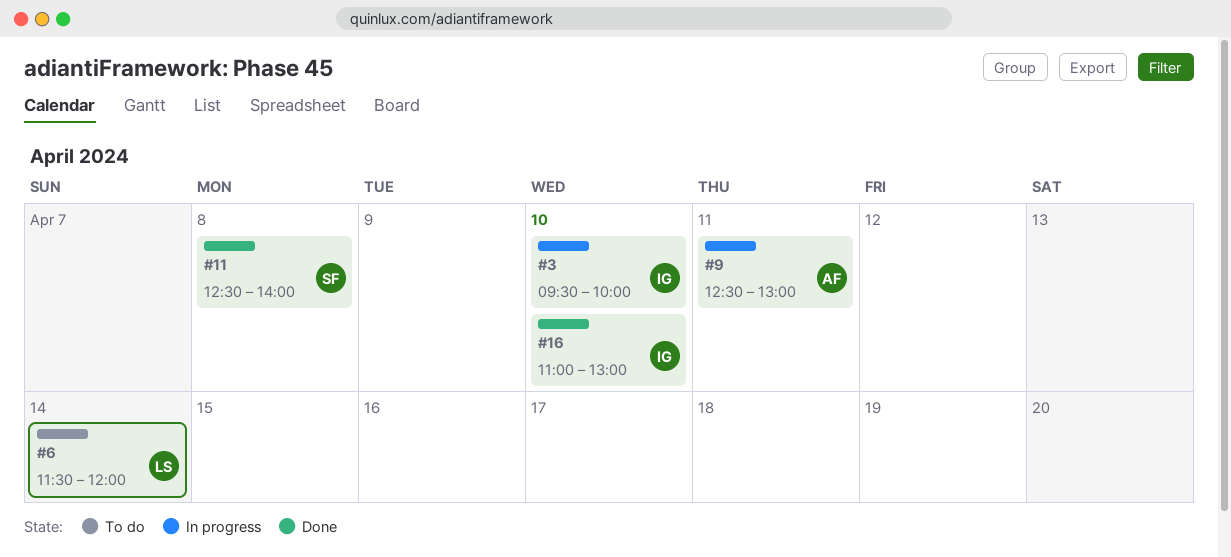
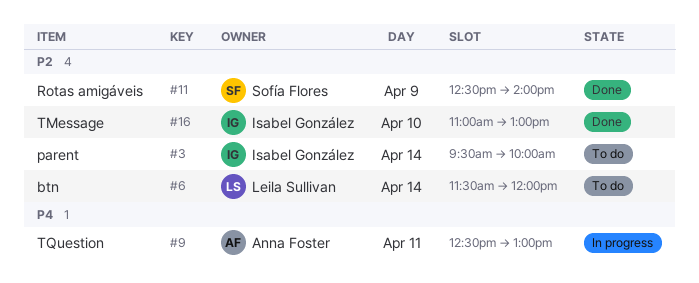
#3, status: In progress -> To do
#3, day: Apr 10 -> Apr 14
#11, day: Apr 8 -> Apr 9

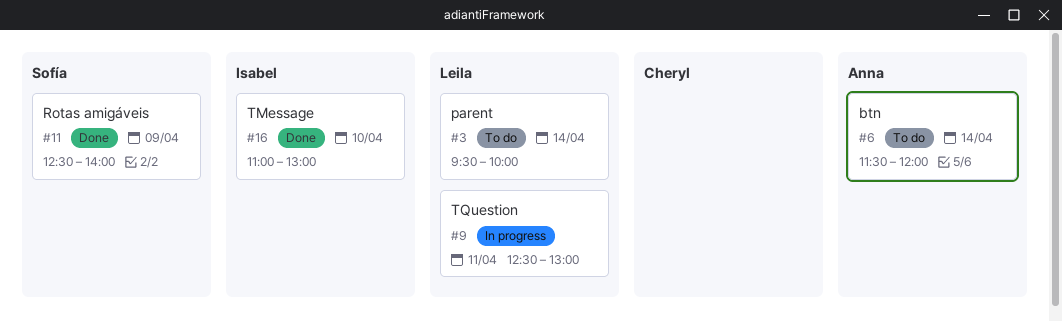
#3, owner: Isabel González -> Leila Sullivan
#6, owner: Leila Sullivan -> Anna Foster
#9, owner: Anna Foster -> Leila Sullivan

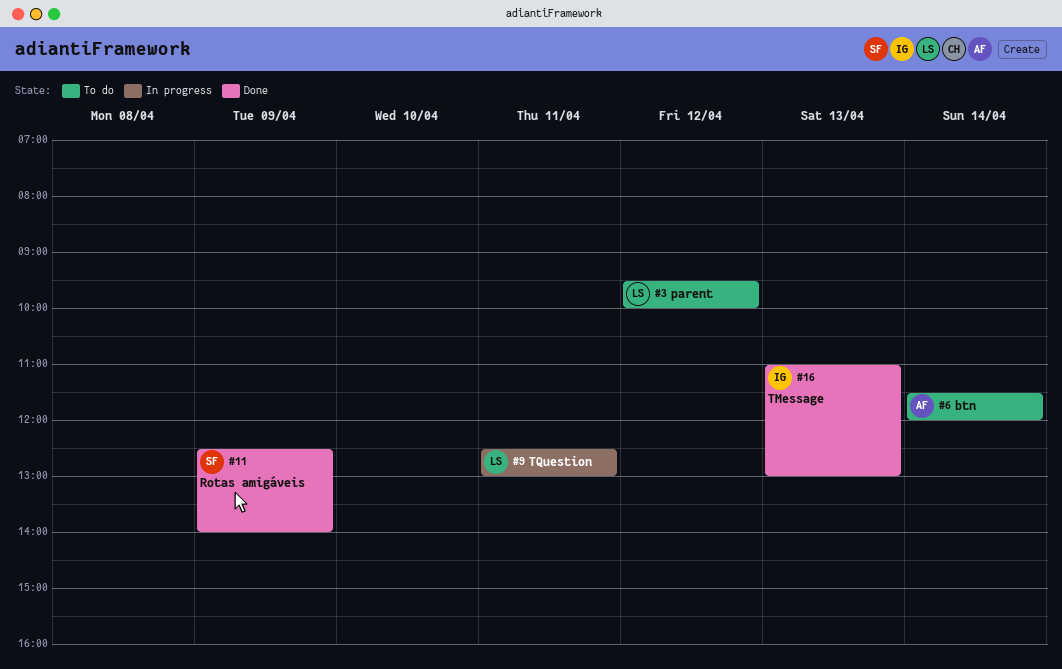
#3, day: Apr 14 -> Apr 12
#16, day: Apr 10 -> Apr 13

